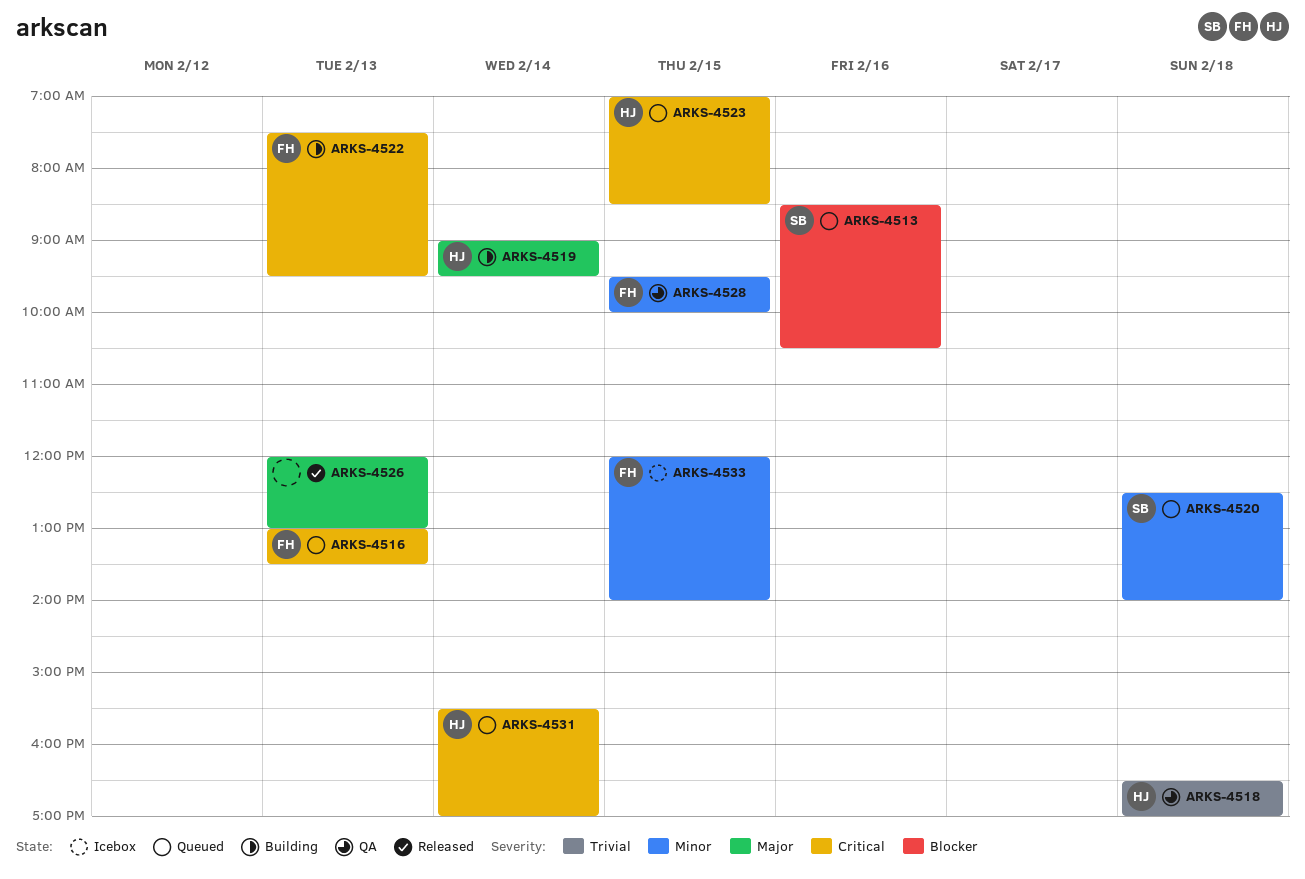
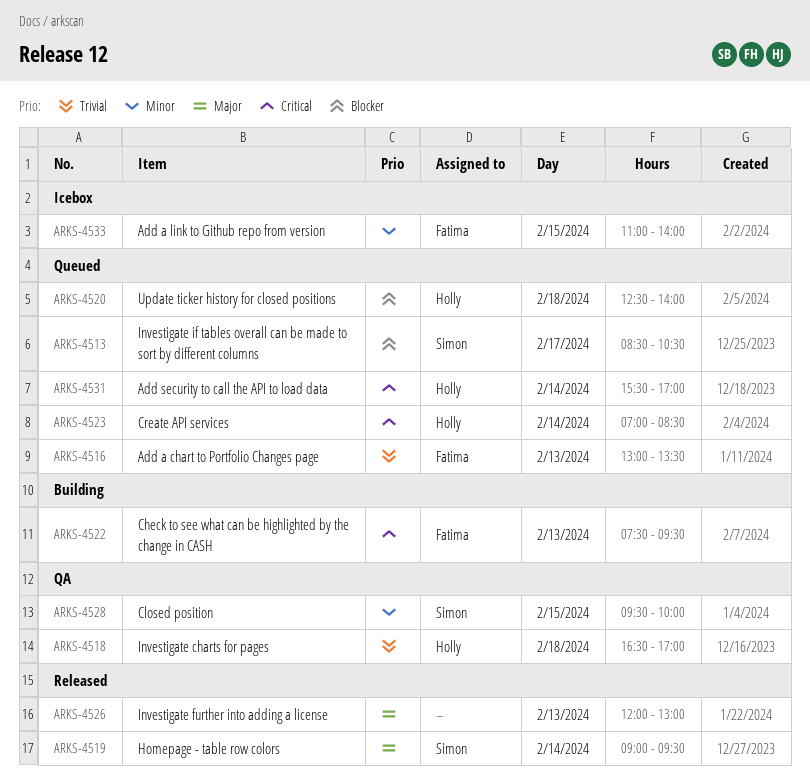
ARKS-4513, day: Feb 16 -> Feb 17
ARKS-4516, priority: Critical -> Trivial
ARKS-4519, status: Building -> Released
ARKS-4519, owner: Holly -> Simon
ARKS-4520, owner: Simon -> Holly
ARKS-4520, priority: Minor -> Blocker
ARKS-4523, day: Feb 15 -> Feb 14
ARKS-4528, owner: Fatima -> Simon
ARKS-4533, begins: 12:00 -> 11:00

